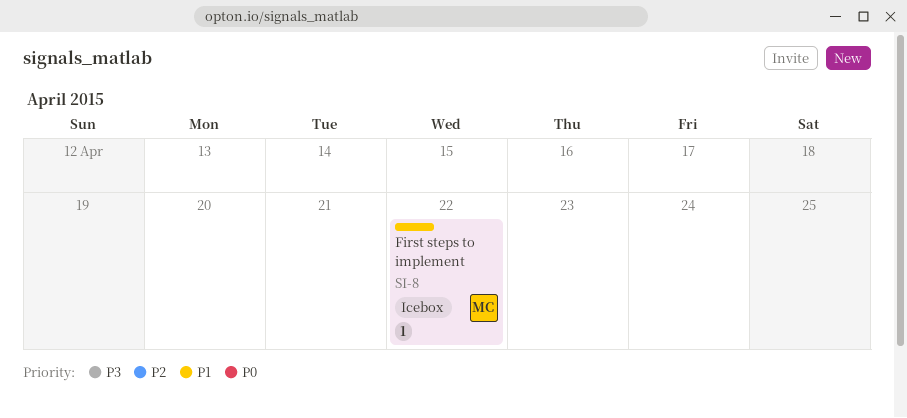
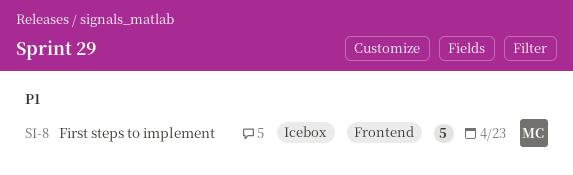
SI-8, estimate: 1 -> 5
SI-8, due: Apr 22 -> Apr 23

